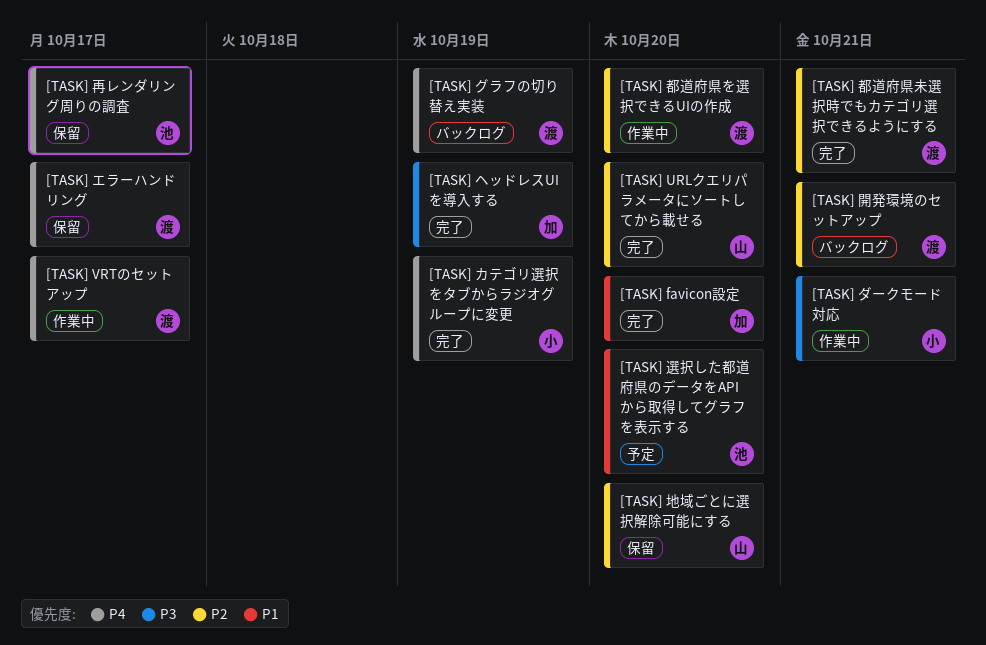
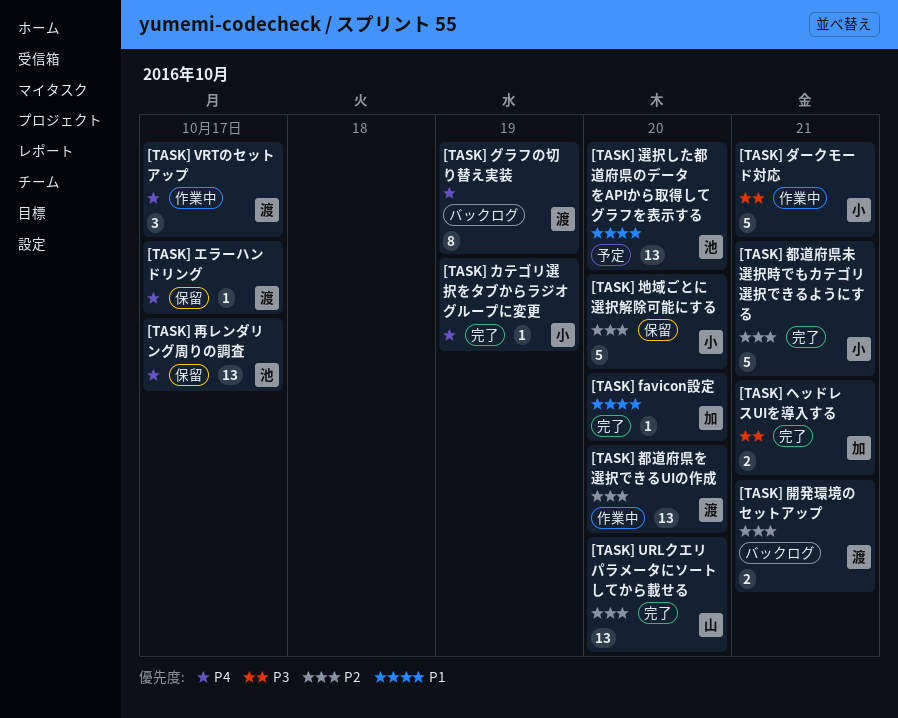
[TASK] ヘッドレスUIを導入する, due: Oct 19 -> Oct 21
[TASK] 地域ごとに選択解除可能にする, owner: 山 -> 小
[TASK] 都道府県未選択時でもカテゴリ選択できるようにする, owner: 渡 -> 小

